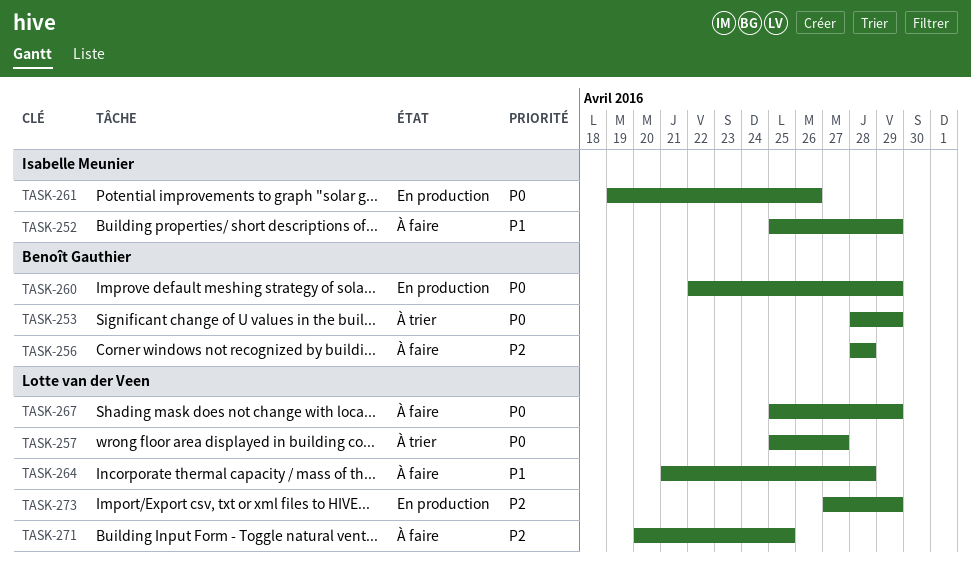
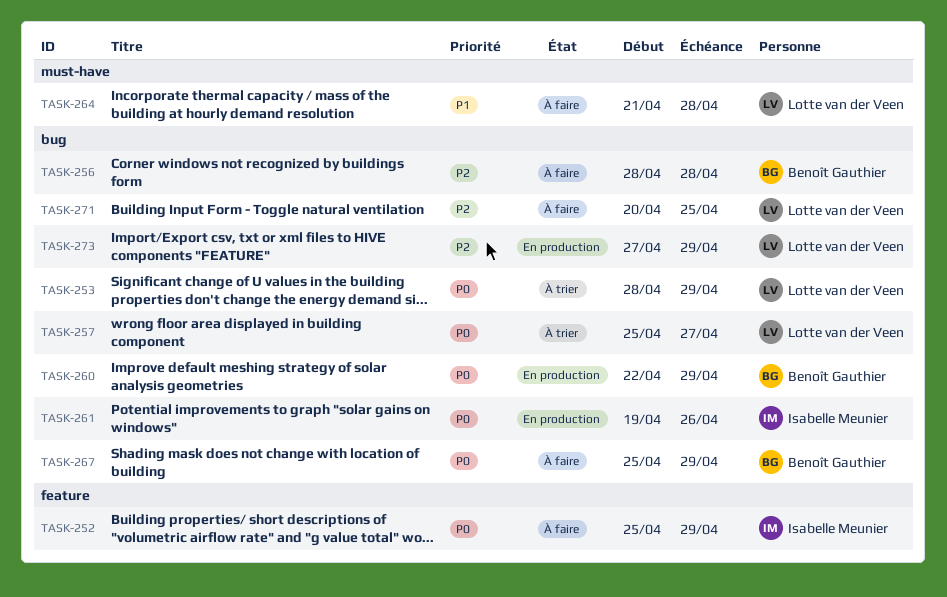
TASK-252, priority: P1 -> P0
TASK-253, owner: Benoît Gauthier -> Lotte van der Veen
TASK-267, owner: Lotte van der Veen -> Benoît Gauthier

